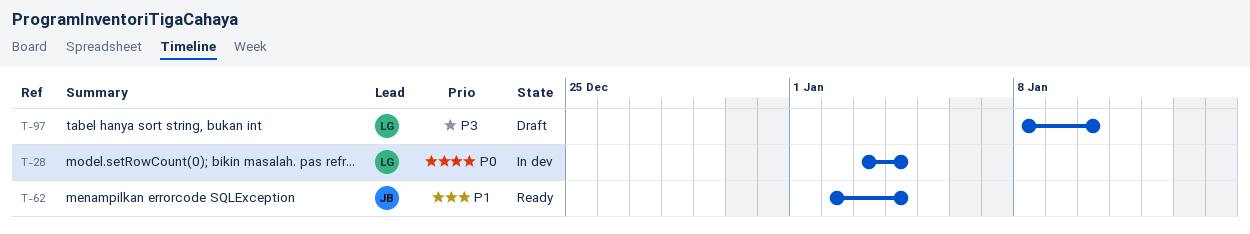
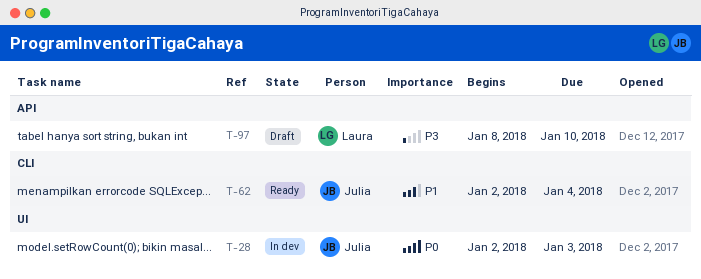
T-28, owner: Laura -> Julia
T-28, start: Jan 3 -> Jan 2
T-28, due: Jan 4 -> Jan 3

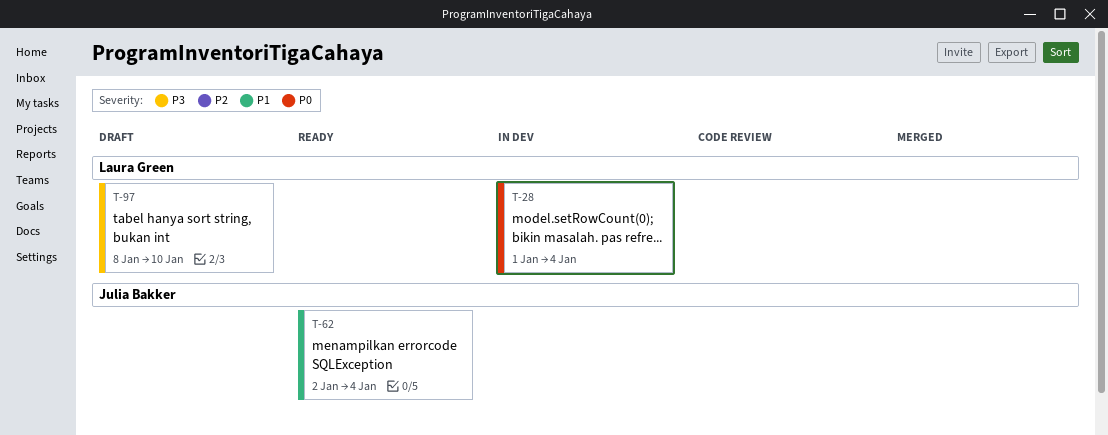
T-28, owner: Julia Bakker -> Laura Green
T-28, start: Jan 2 -> Jan 1
T-28, due: Jan 3 -> Jan 4

